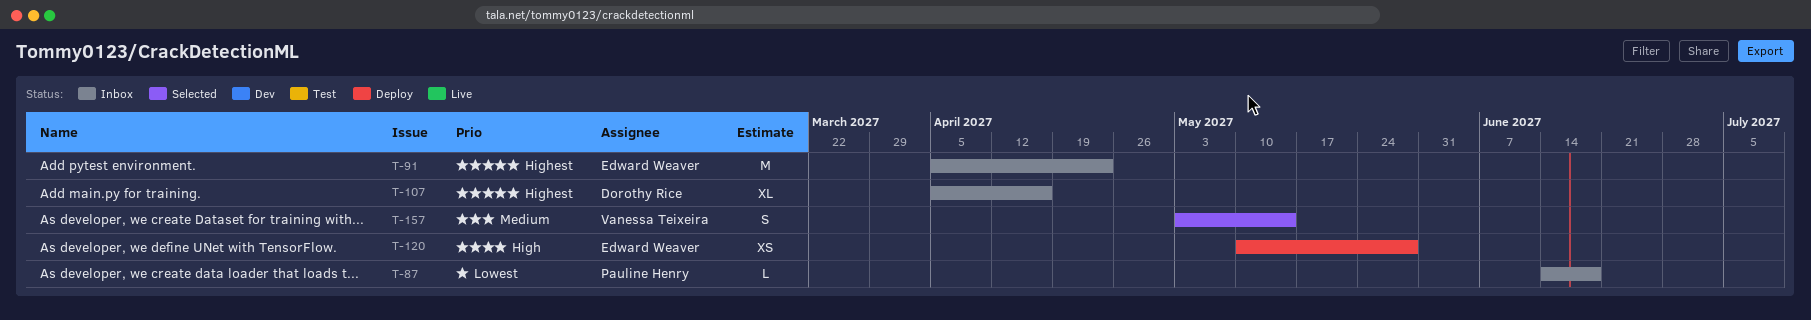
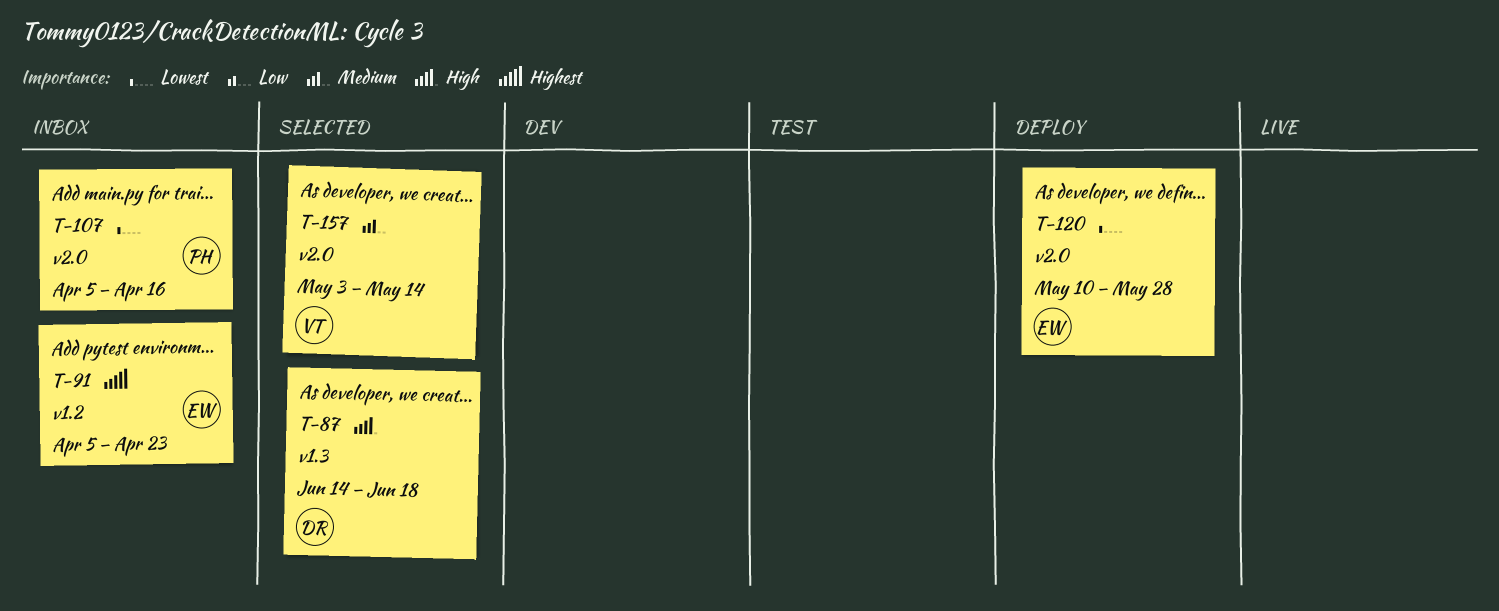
T-87, status: Inbox -> Selected
T-87, owner: Pauline Henry -> Dorothy Rice
T-87, priority: Lowest -> High
T-107, owner: Dorothy Rice -> Pauline Henry
T-107, priority: Highest -> Lowest
T-120, priority: High -> Lowest

